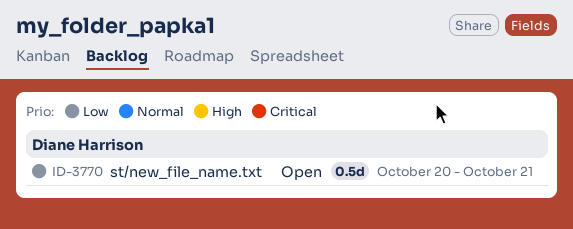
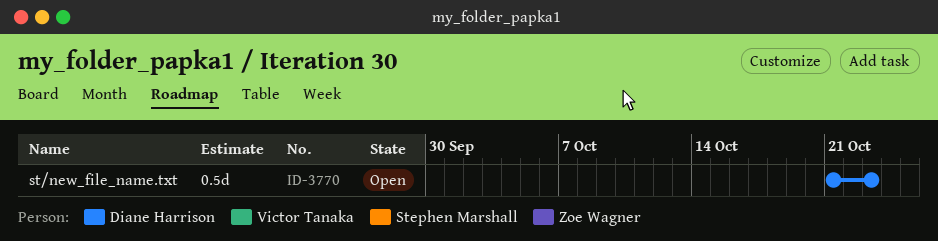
ID-3770, start: Oct 20 -> Oct 21
ID-3770, due: Oct 21 -> Oct 23

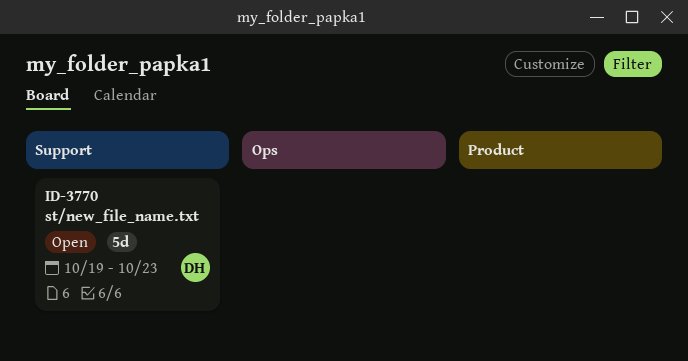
ID-3770, estimate: 0.5d -> 5d
ID-3770, start: Oct 21 -> Oct 19

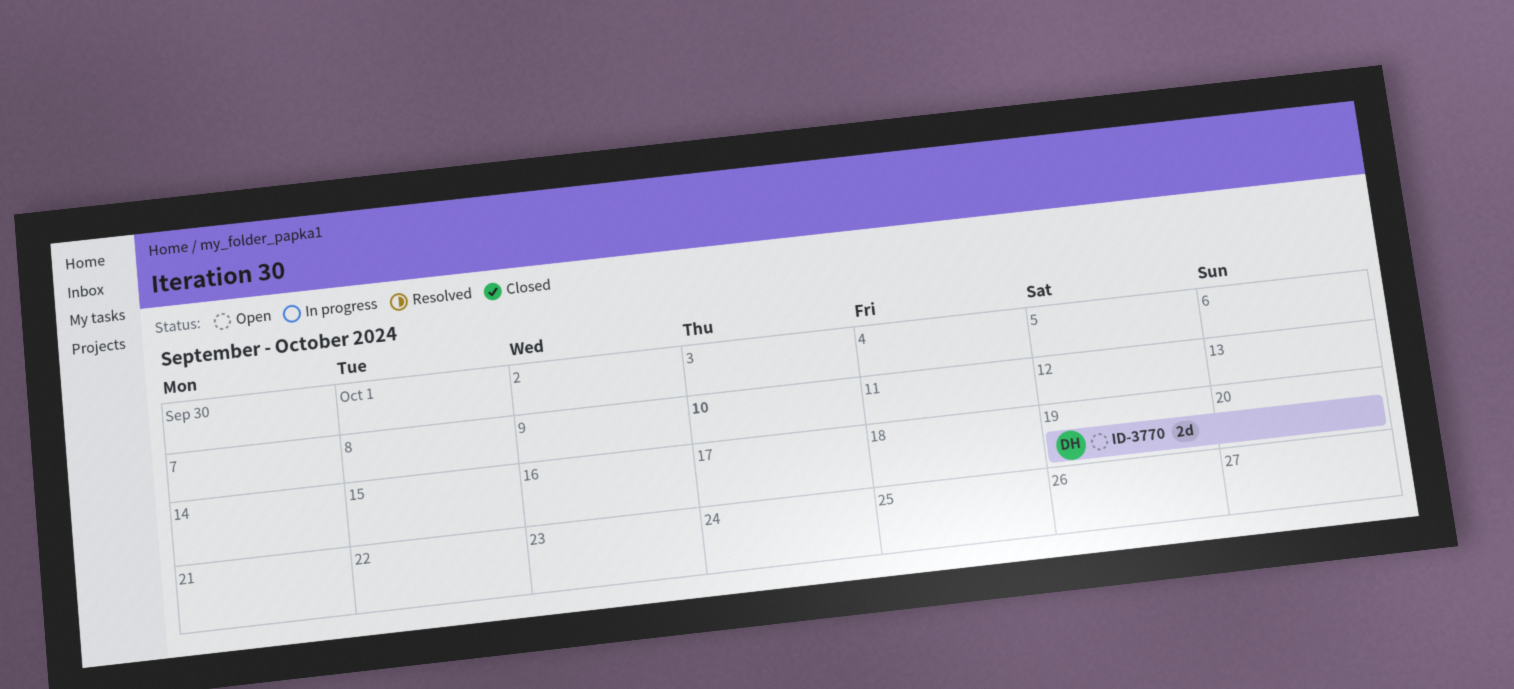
ID-3770, estimate: 5d -> 2d
ID-3770, due: Oct 23 -> Oct 20

